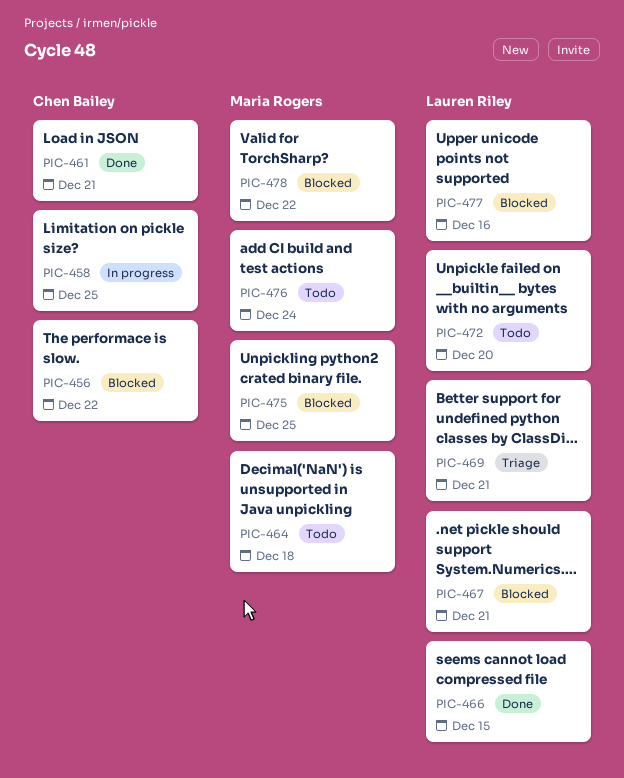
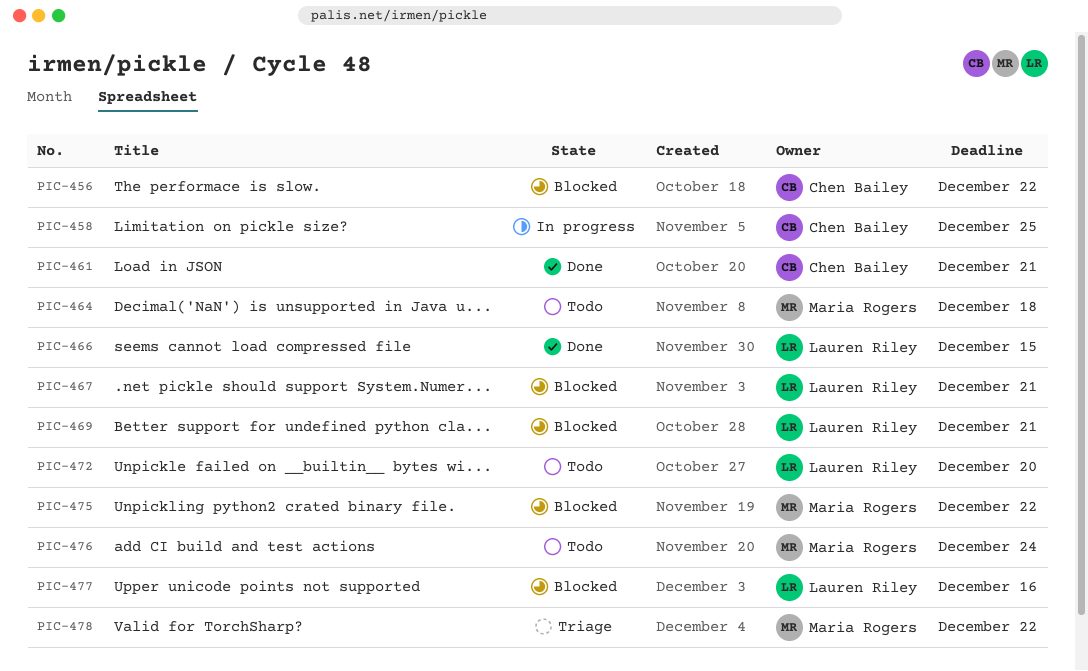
PIC-469, status: Triage -> Blocked
PIC-475, due: Dec 25 -> Dec 22
PIC-478, status: Blocked -> Triage

